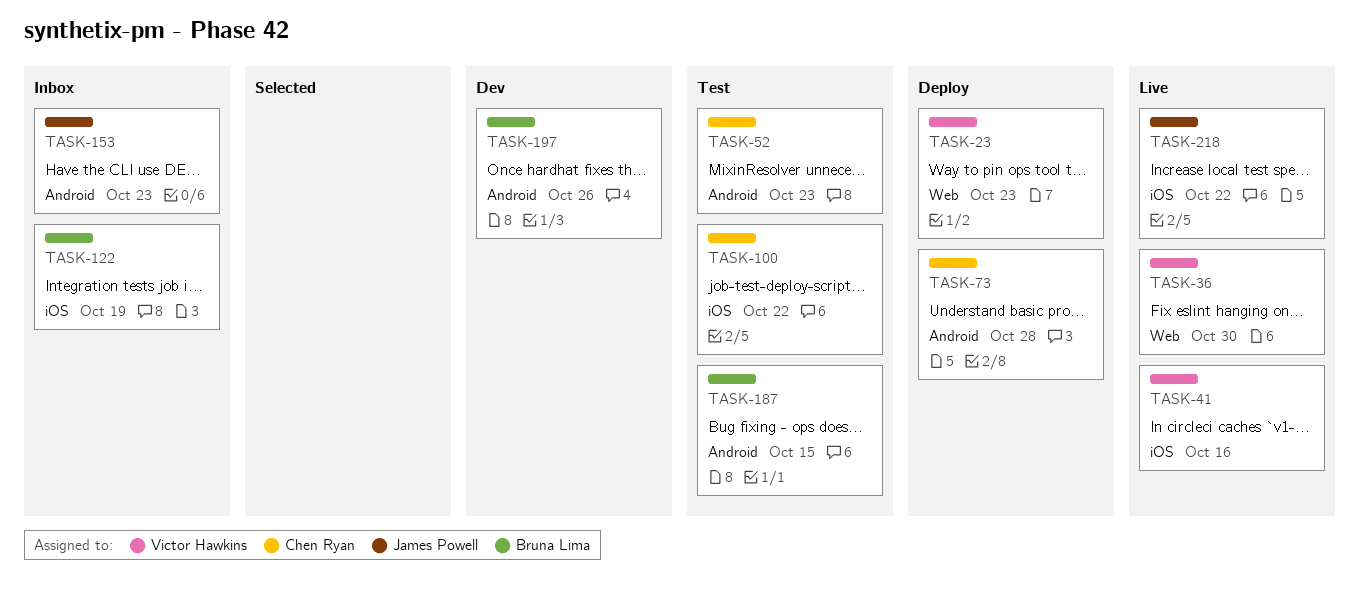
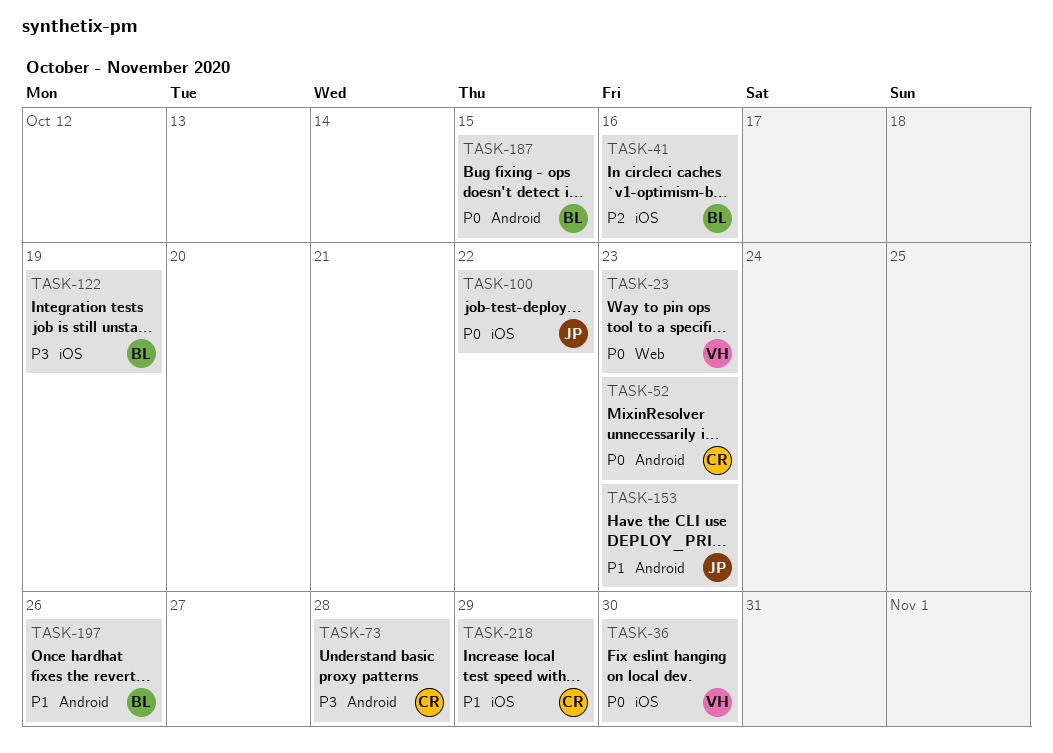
TASK-36, label: Web -> iOS
TASK-41, owner: Victor Hawkins -> Bruna Lima
TASK-100, owner: Chen Ryan -> James Powell
TASK-218, owner: James Powell -> Chen Ryan
TASK-218, due: Oct 22 -> Oct 29

